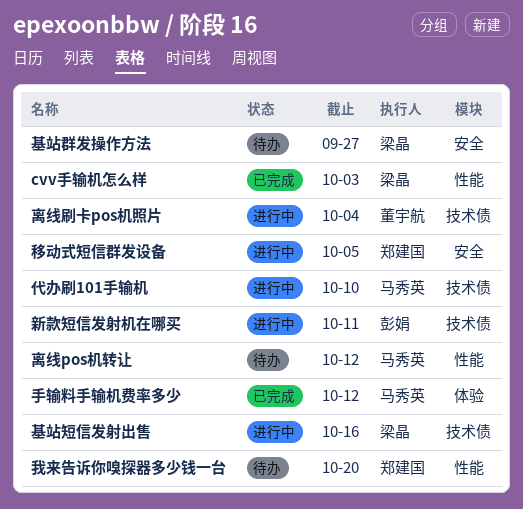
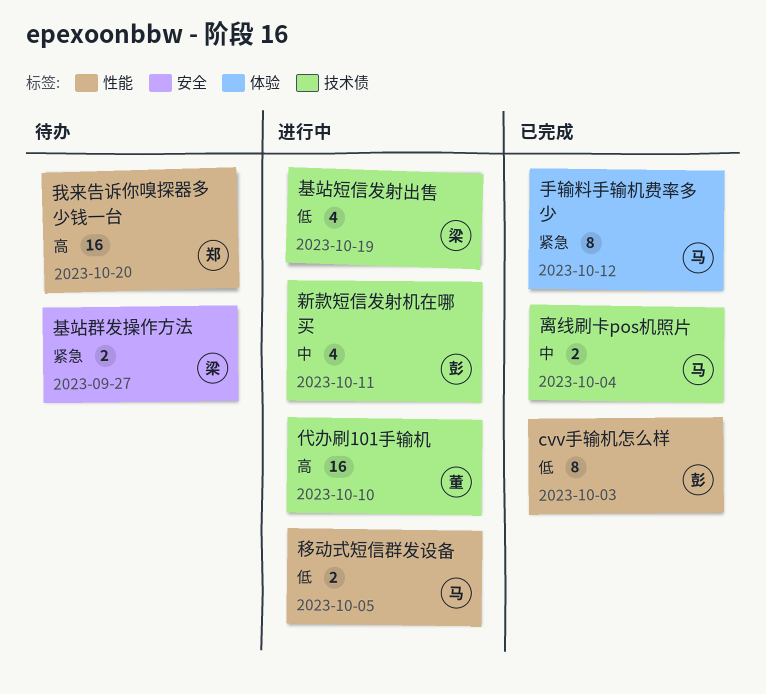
cvv手输机怎么样, owner: 梁晶 -> 彭娟
代办刷101手输机, owner: 马秀英 -> 董宇航
基站短信发射出售, due: Oct 16 -> Oct 19
离线pos机转让: present -> none
离线刷卡pos机照片, status: 进行中 -> 已完成
离线刷卡pos机照片, owner: 董宇航 -> 马秀英
移动式短信群发设备, owner: 郑建国 -> 马秀英
移动式短信群发设备, label: 安全 -> 性能

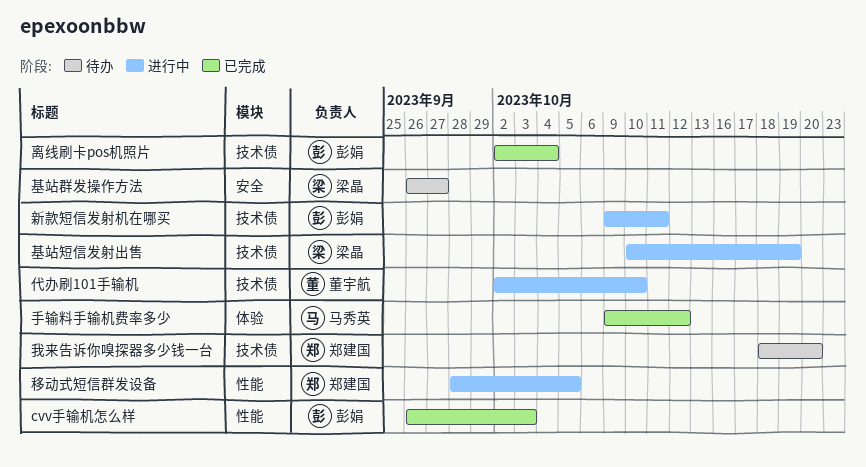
我来告诉你嗅探器多少钱一台, label: 性能 -> 技术债
离线刷卡pos机照片, owner: 马秀英 -> 彭娟
移动式短信群发设备, owner: 马秀英 -> 郑建国

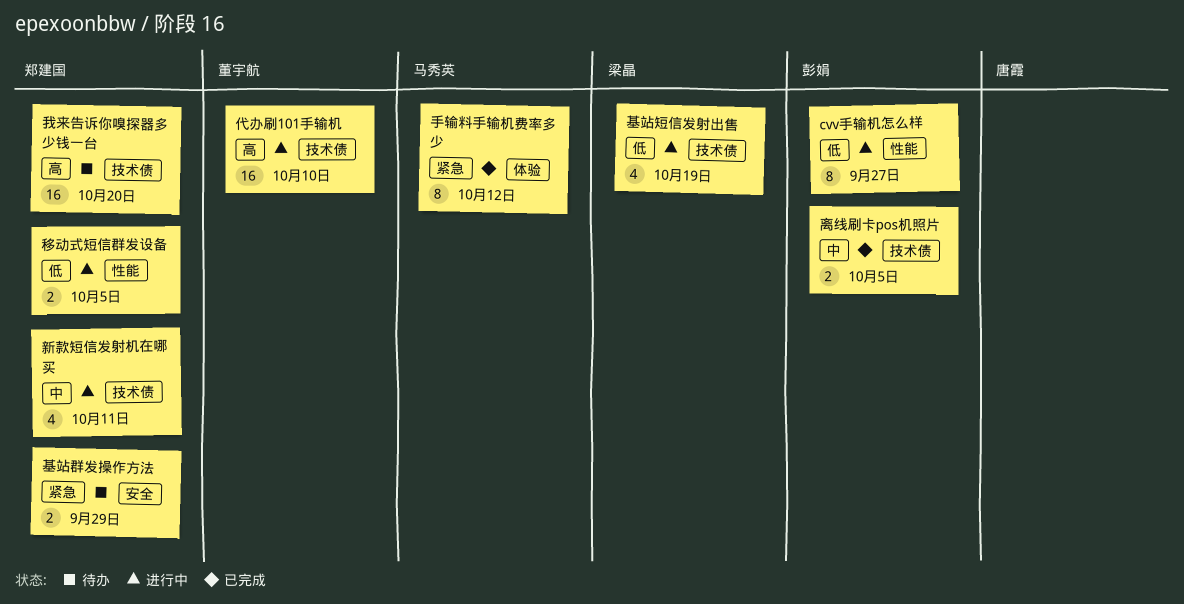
cvv手输机怎么样, status: 已完成 -> 进行中
cvv手输机怎么样, due: Oct 3 -> Sep 27
基站群发操作方法, owner: 梁晶 -> 郑建国
基站群发操作方法, due: Sep 27 -> Sep 29
新款短信发射机在哪买, owner: 彭娟 -> 郑建国
离线刷卡pos机照片, due: Oct 4 -> Oct 5

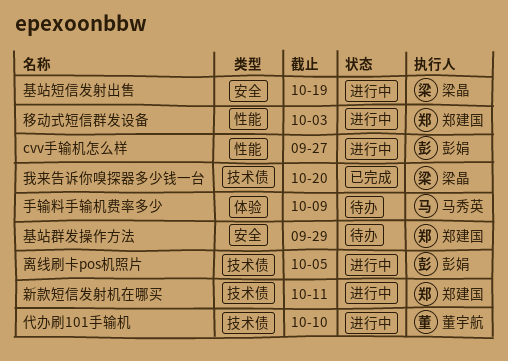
基站短信发射出售, label: 技术债 -> 安全
我来告诉你嗅探器多少钱一台, status: 待办 -> 已完成
我来告诉你嗅探器多少钱一台, owner: 郑建国 -> 梁晶
手输料手输机费率多少, status: 已完成 -> 待办
手输料手输机费率多少, due: Oct 12 -> Oct 9
离线刷卡pos机照片, status: 已完成 -> 进行中
移动式短信群发设备, due: Oct 5 -> Oct 3

